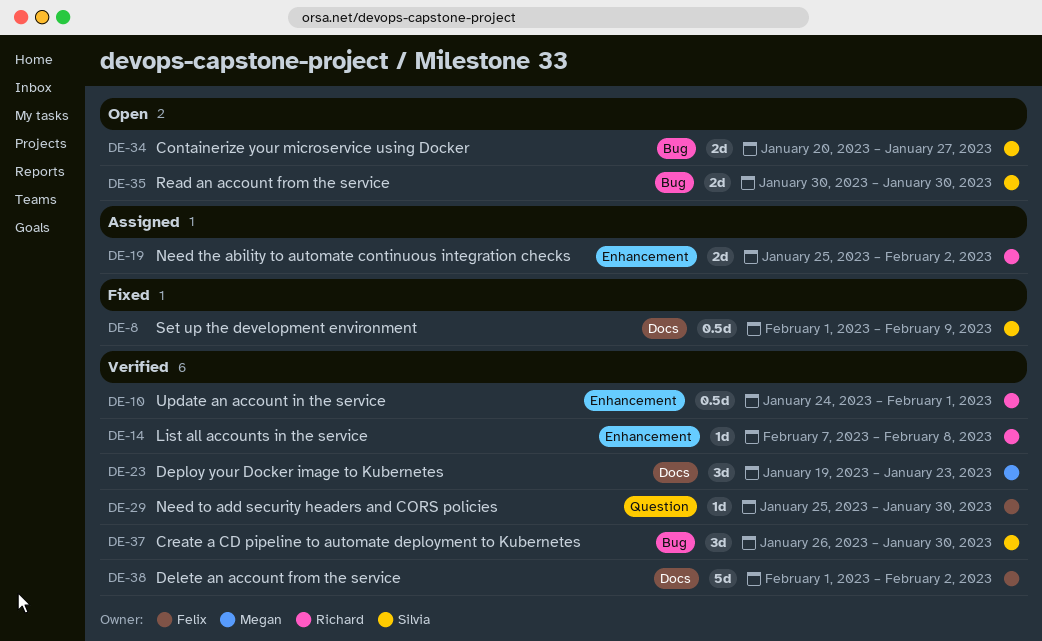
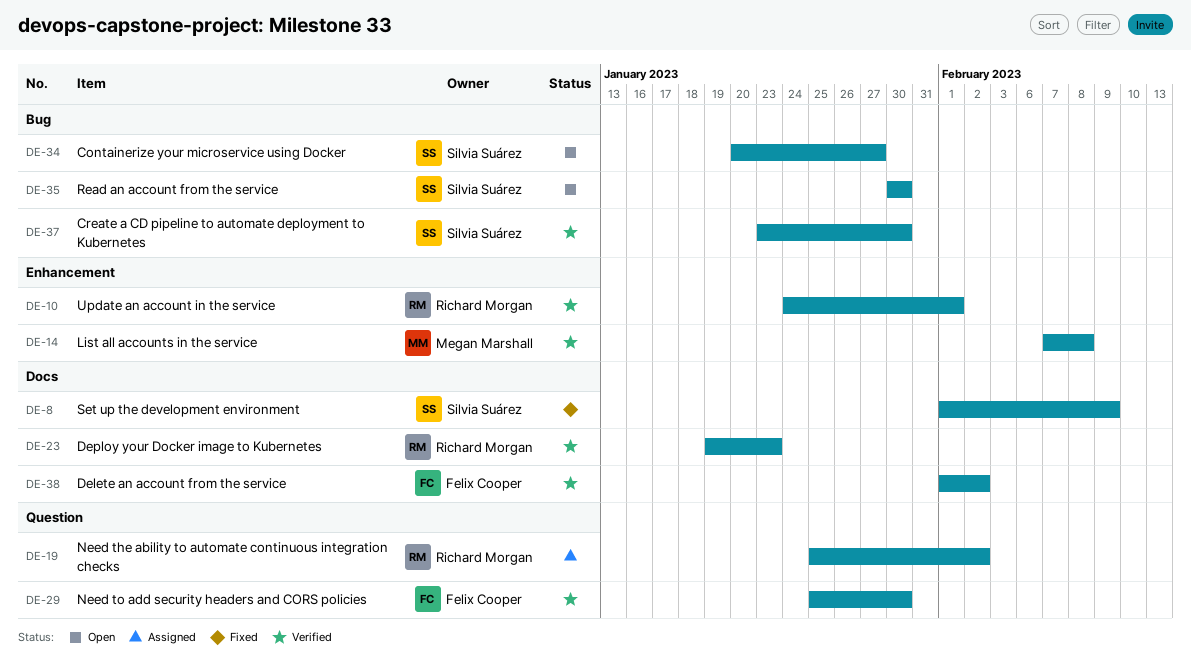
DE-14, owner: Richard Morgan -> Megan Marshall
DE-19, label: Enhancement -> Question
DE-23, owner: Megan Marshall -> Richard Morgan
DE-37, start: Jan 26 -> Jan 23

